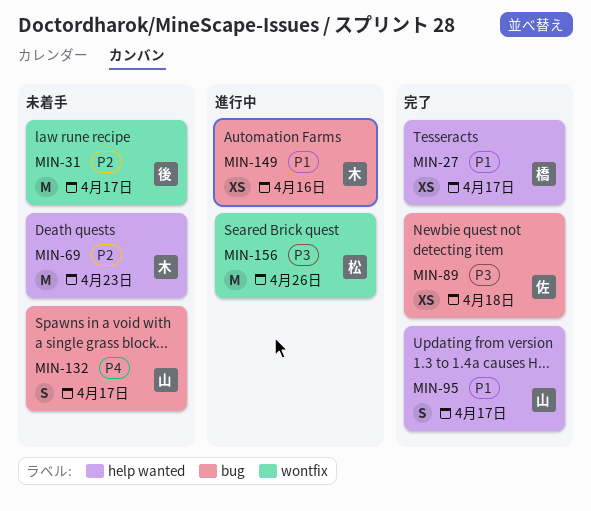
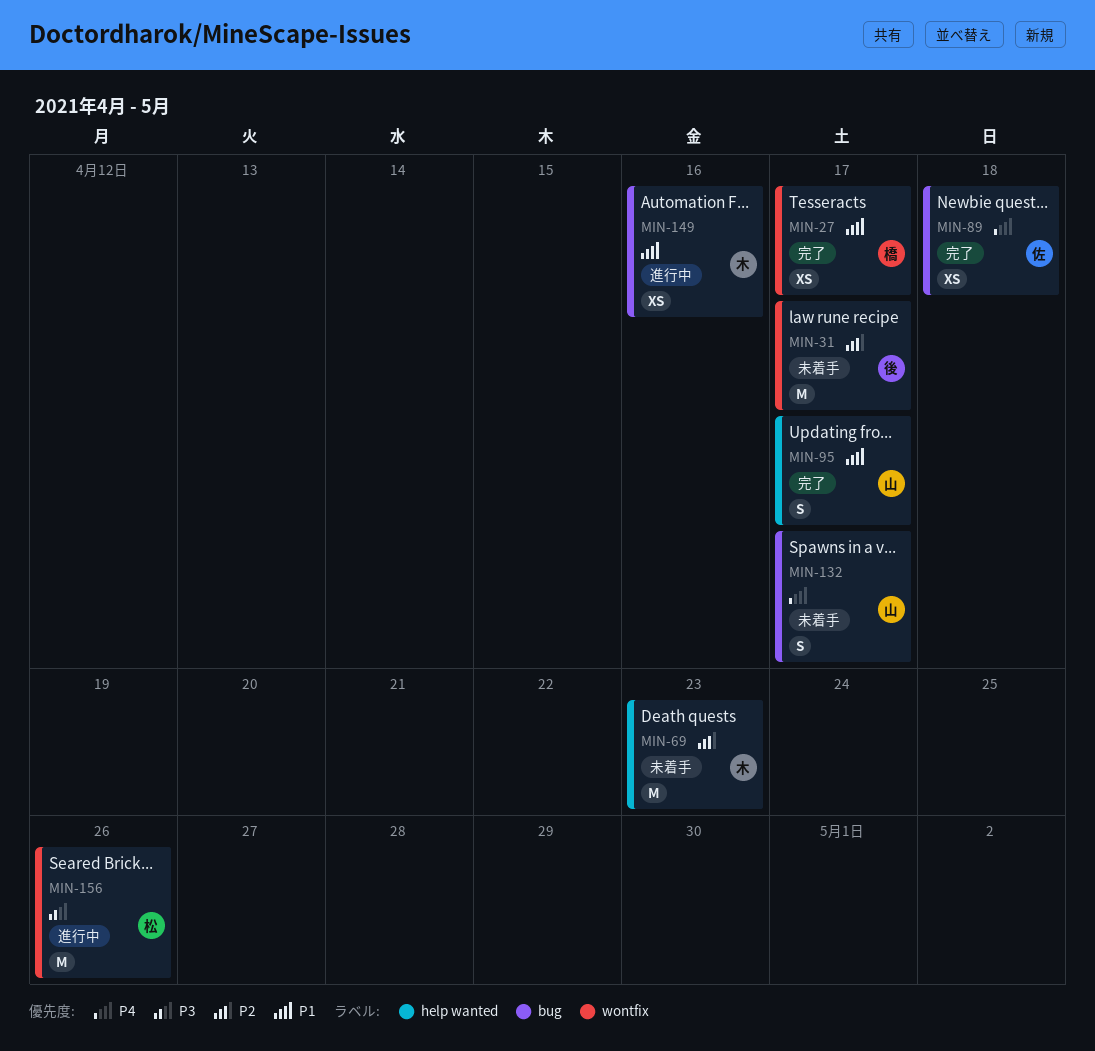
MIN-27, label: help wanted -> wontfix
MIN-89, priority: P3 -> P4

